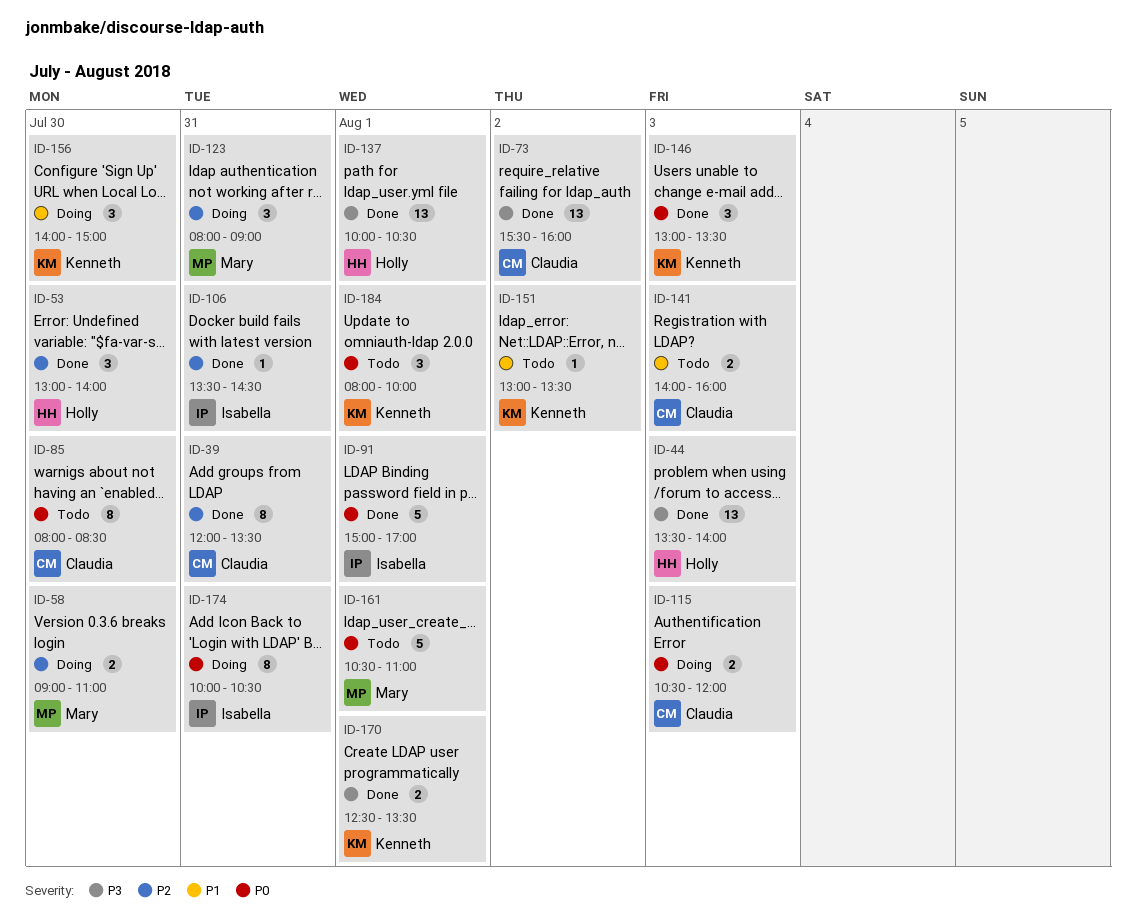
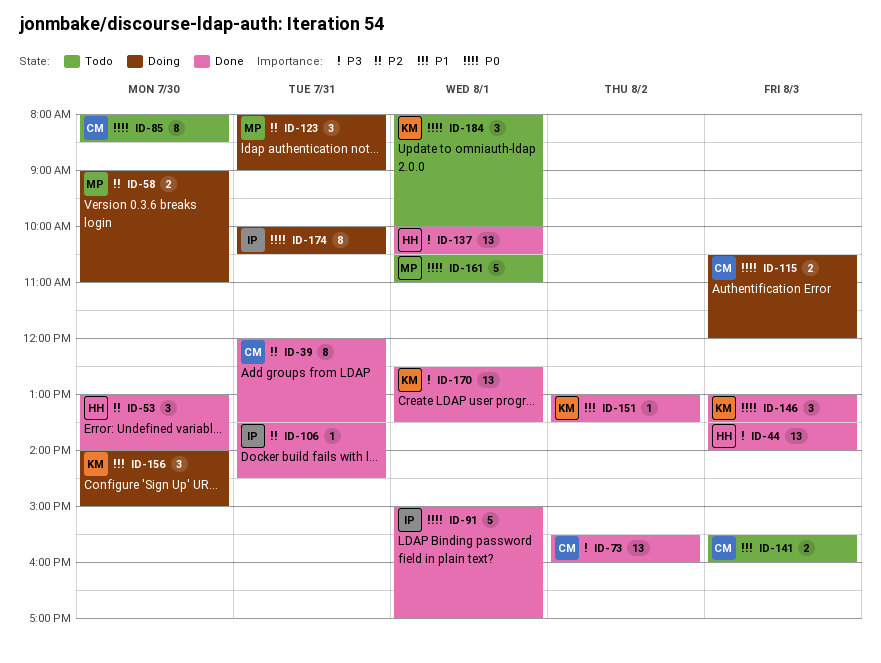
ID-141, begins: 14:00 -> 15:30
ID-151, status: Todo -> Done
ID-170, estimate: 2 -> 13

